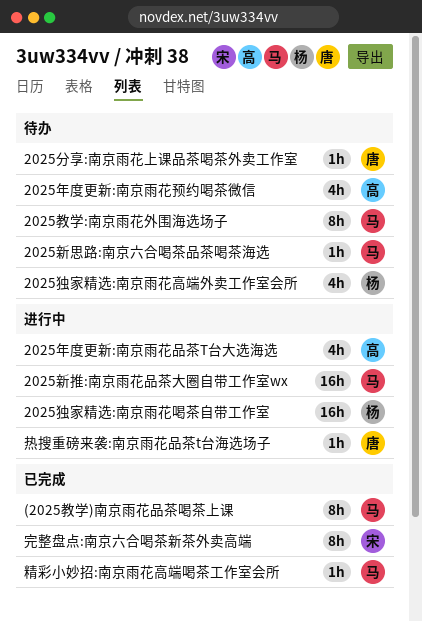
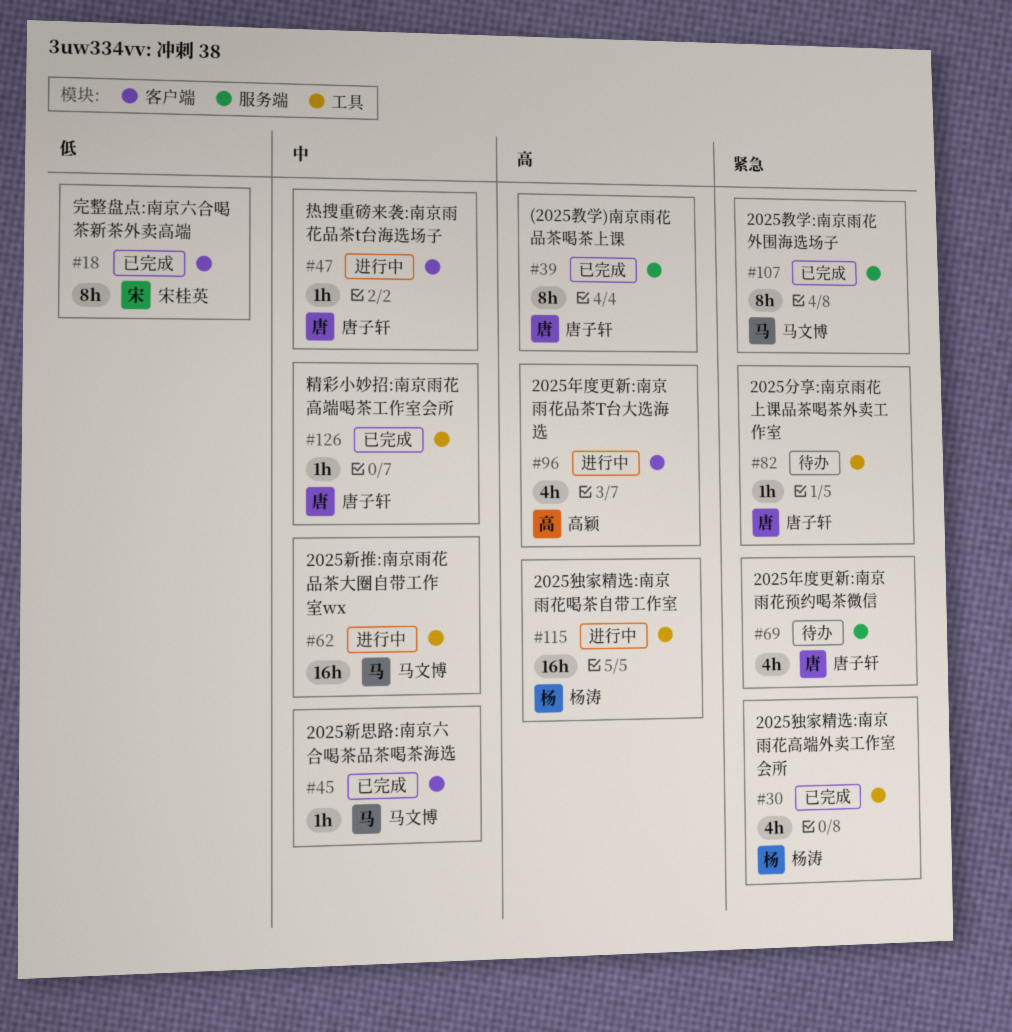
(2025教学)南京雨花品茶喝茶上课, owner: 马文博 -> 唐子轩
2025年度更新:南京雨花预约喝茶微信, owner: 高颖 -> 唐子轩
2025教学:南京雨花外围海选场子, status: 待办 -> 已完成
2025新思路:南京六合喝茶品茶喝茶海选, status: 待办 -> 已完成
2025独家精选:南京雨花高端外卖工作室会所, status: 待办 -> 已完成
精彩小妙招:南京雨花高端喝茶工作室会所, owner: 马文博 -> 唐子轩

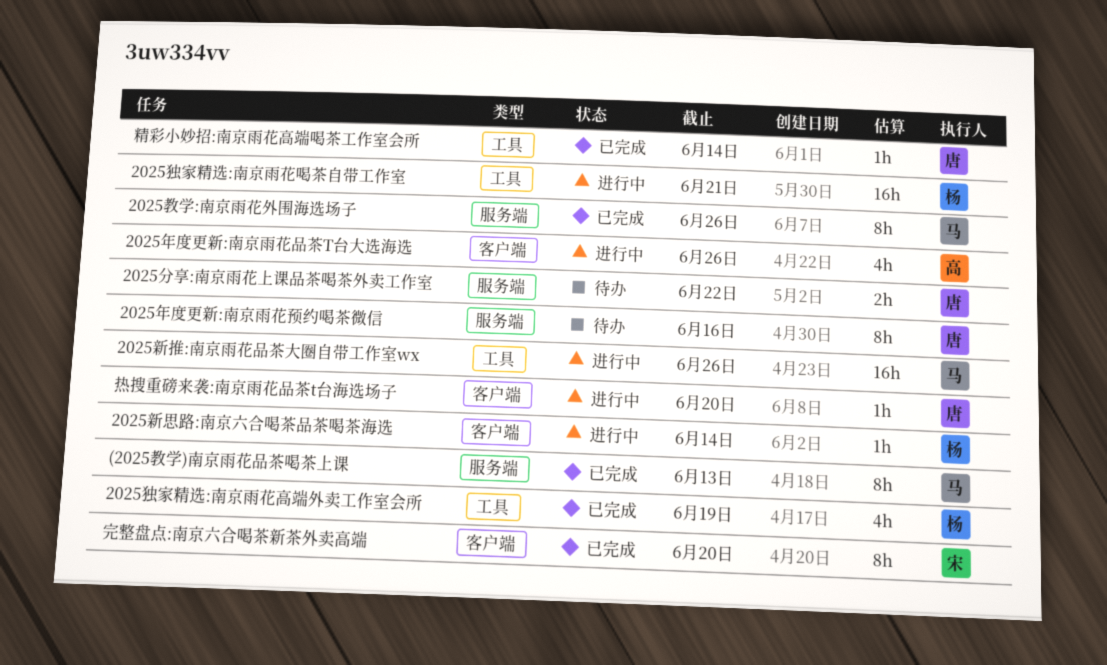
(2025教学)南京雨花品茶喝茶上课, owner: 唐子轩 -> 马文博
2025分享:南京雨花上课品茶喝茶外卖工作室, label: 工具 -> 服务端
2025分享:南京雨花上课品茶喝茶外卖工作室, estimate: 1h -> 2h
2025年度更新:南京雨花预约喝茶微信, estimate: 4h -> 8h
2025新思路:南京六合喝茶品茶喝茶海选, status: 已完成 -> 进行中
2025新思路:南京六合喝茶品茶喝茶海选, owner: 马文博 -> 杨涛

